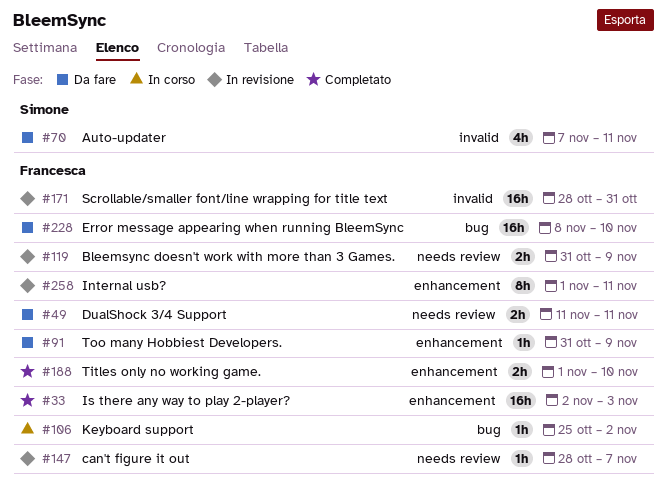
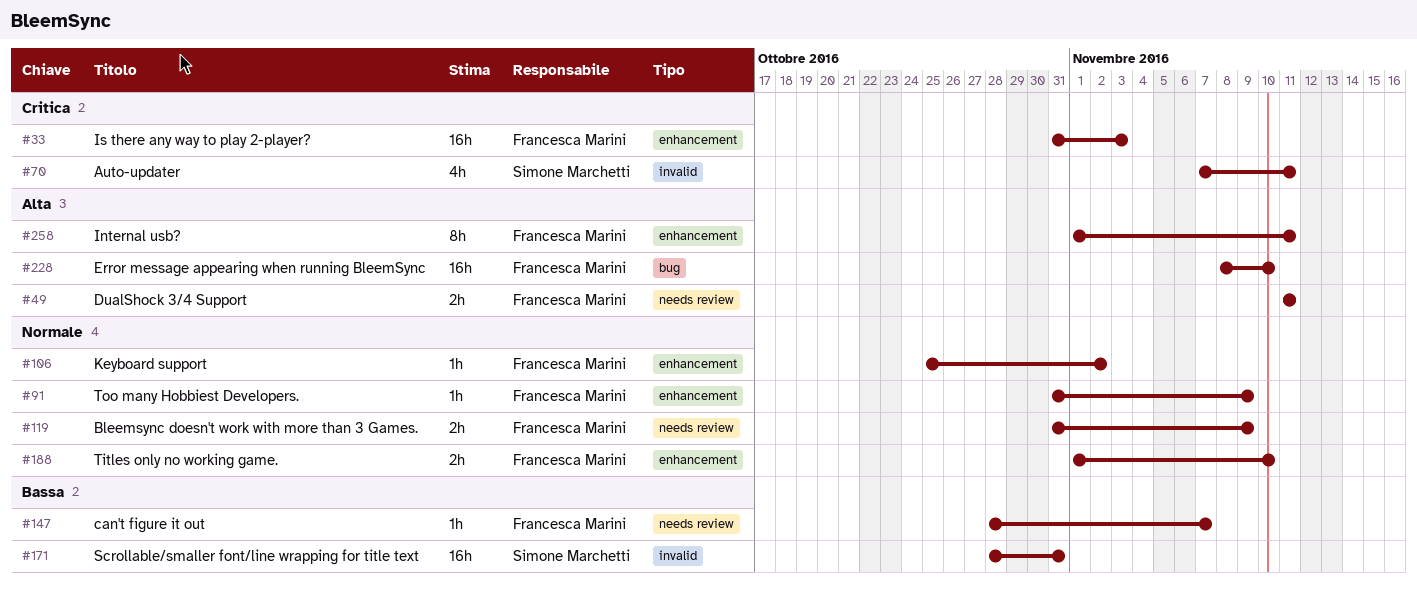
#33, start: Nov 2 -> Oct 31
#106, label: bug -> enhancement
#171, owner: Francesca Marini -> Simone Marchetti

